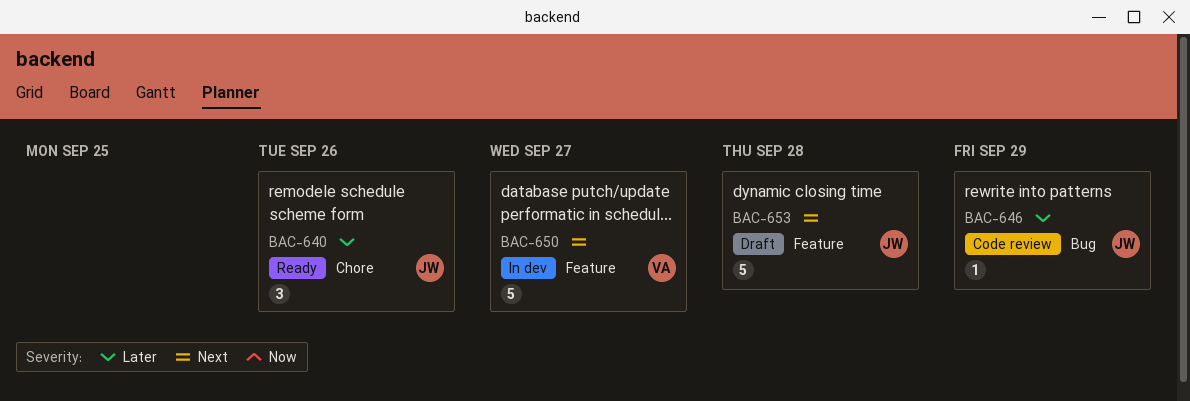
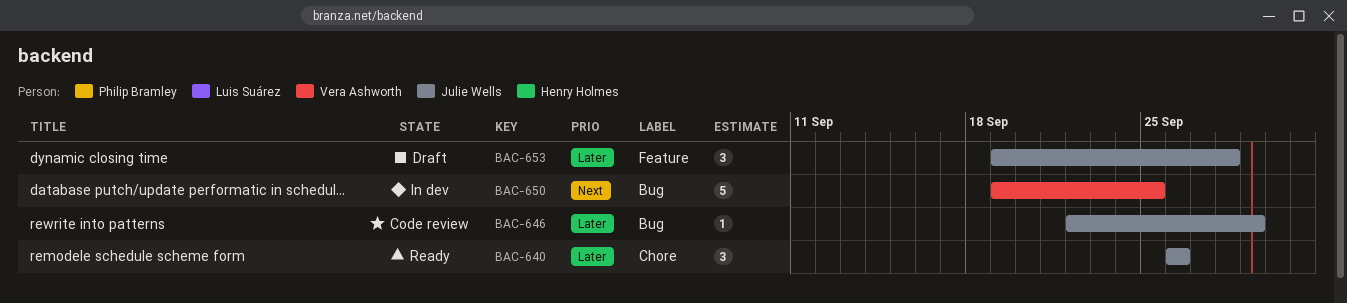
BAC-650, label: Feature -> Bug
BAC-650, due: Sep 27 -> Sep 25
BAC-653, priority: Next -> Later
BAC-653, estimate: 5 -> 3

